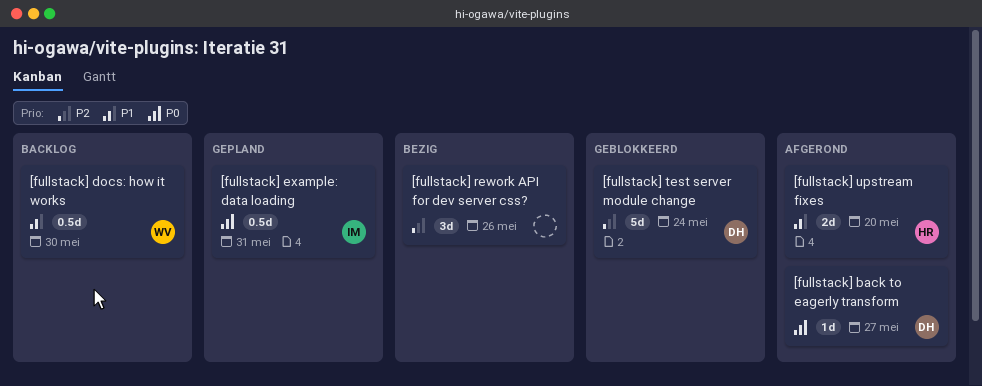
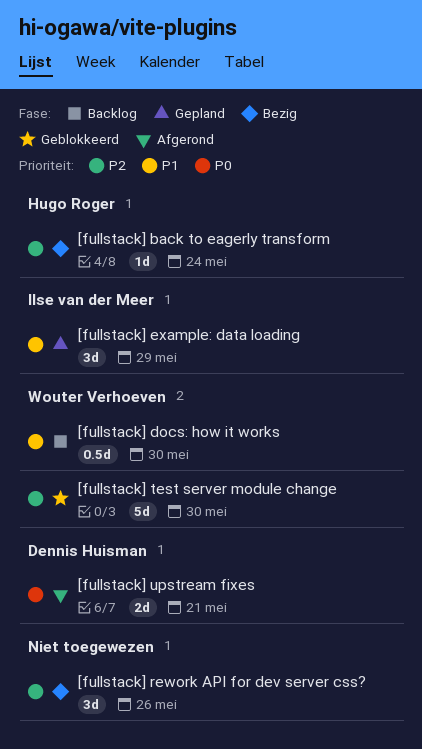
[fullstack] back to eagerly transform, status: Afgerond -> Bezig
[fullstack] back to eagerly transform, owner: Dennis Huisman -> Hugo Roger
[fullstack] back to eagerly transform, priority: P0 -> P2
[fullstack] back to eagerly transform, due: May 27 -> May 24
[fullstack] example: data loading, priority: P0 -> P1
[fullstack] example: data loading, estimate: 0.5d -> 3d
[fullstack] example: data loading, due: May 31 -> May 29
[fullstack] test server module change, owner: Dennis Huisman -> Wouter Verhoeven
[fullstack] test server module change, due: May 24 -> May 30
[fullstack] upstream fixes, owner: Hugo Roger -> Dennis Huisman
[fullstack] upstream fixes, priority: P1 -> P0
[fullstack] upstream fixes, due: May 20 -> May 21

